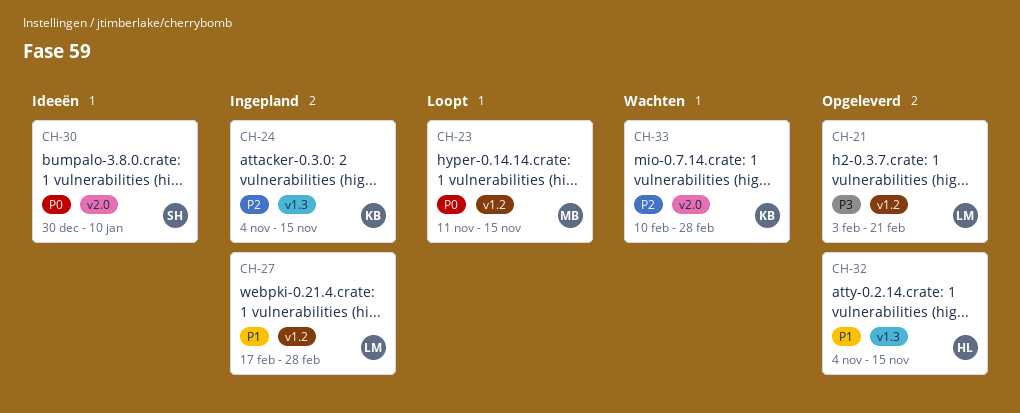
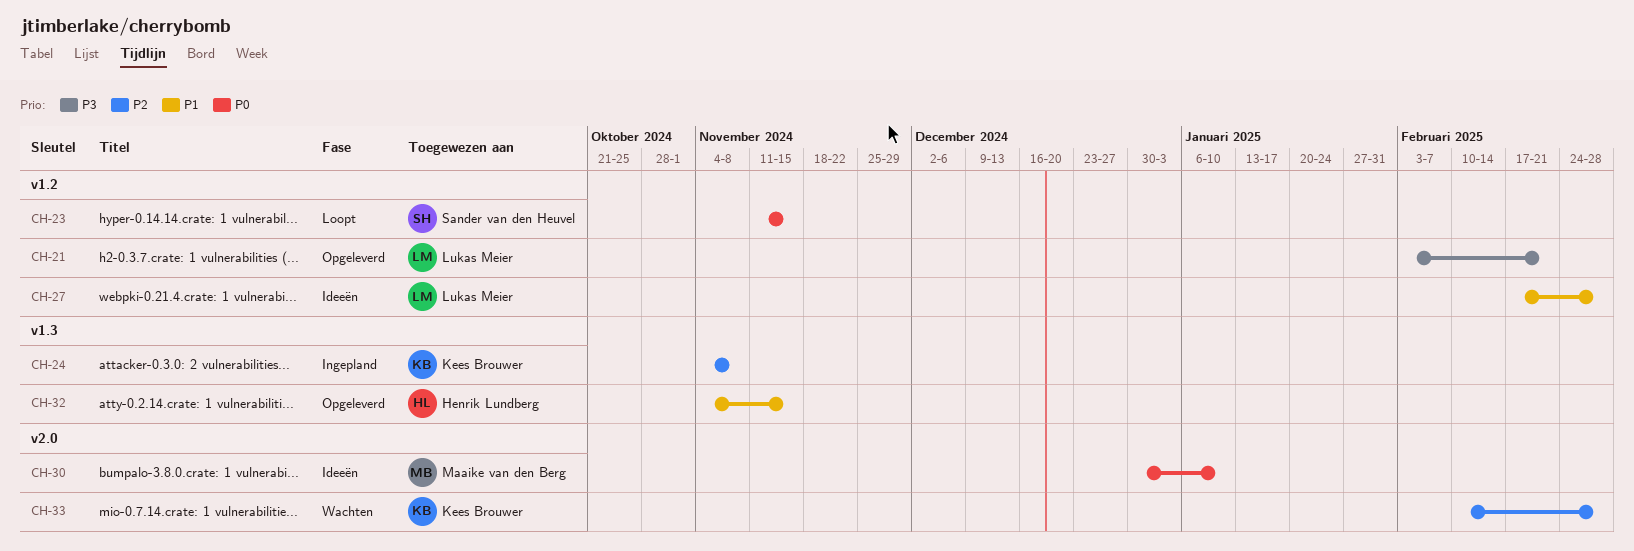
CH-23, owner: Maaike van den Berg -> Sander van den Heuvel
CH-24, due: Nov 15 -> Nov 8
CH-27, status: Ingepland -> Ideeën
CH-30, owner: Sander van den Heuvel -> Maaike van den Berg

